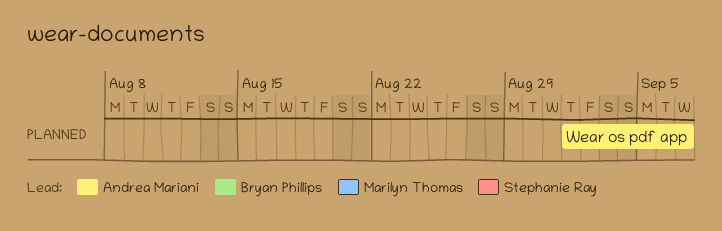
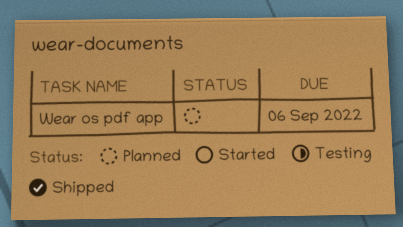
Wear os pdf app, due: Sep 7 -> Sep 6

